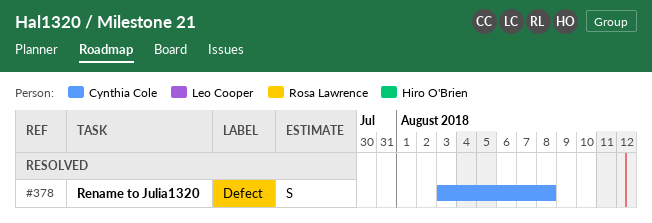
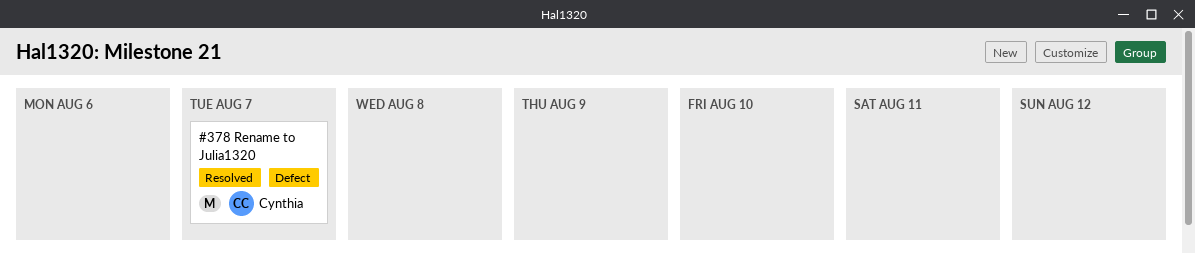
#378, estimate: S -> M
#378, due: Aug 8 -> Aug 7

